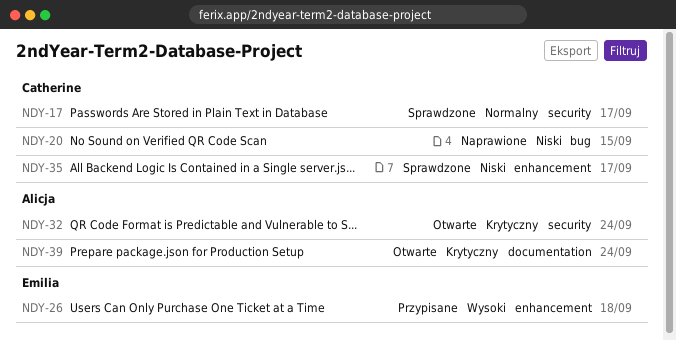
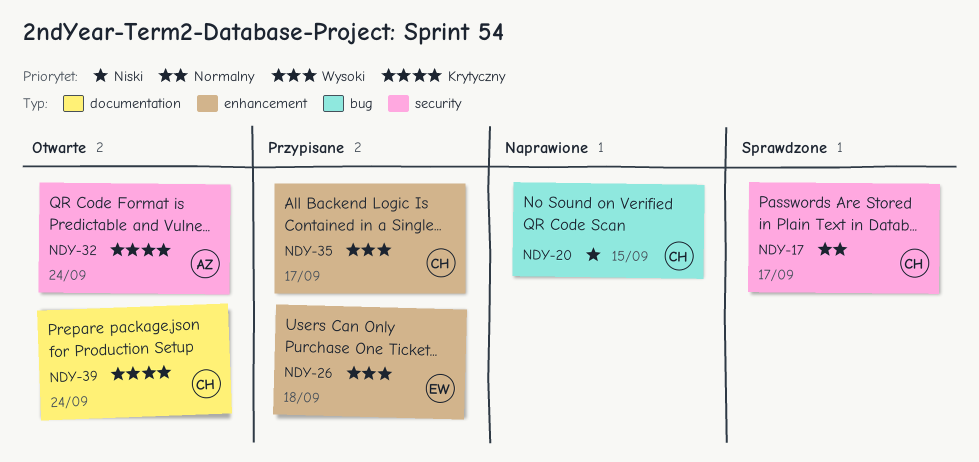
NDY-35, status: Sprawdzone -> Przypisane
NDY-35, priority: Niski -> Wysoki
NDY-39, owner: Alicja -> Catherine

